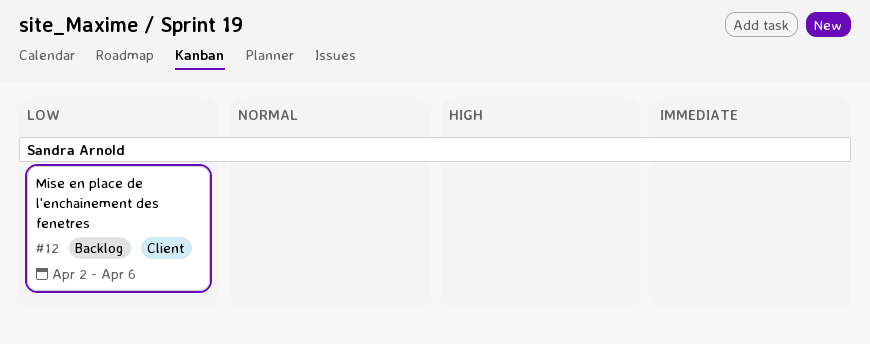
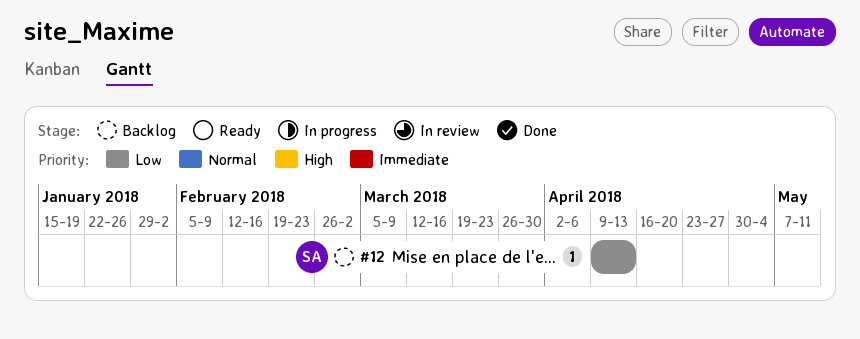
#12, start: Apr 2 -> Apr 9
#12, due: Apr 6 -> Apr 13

